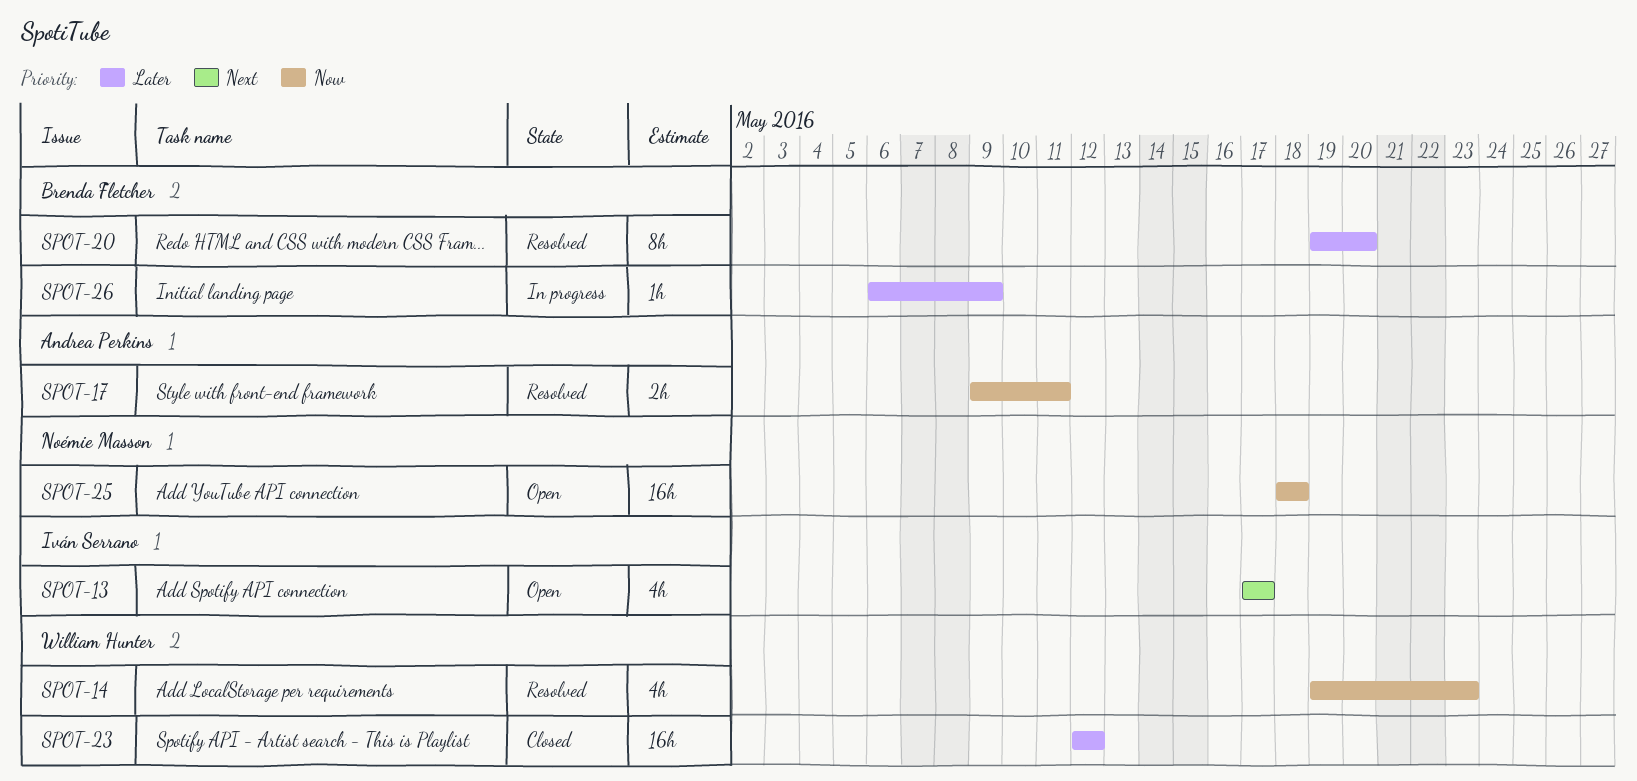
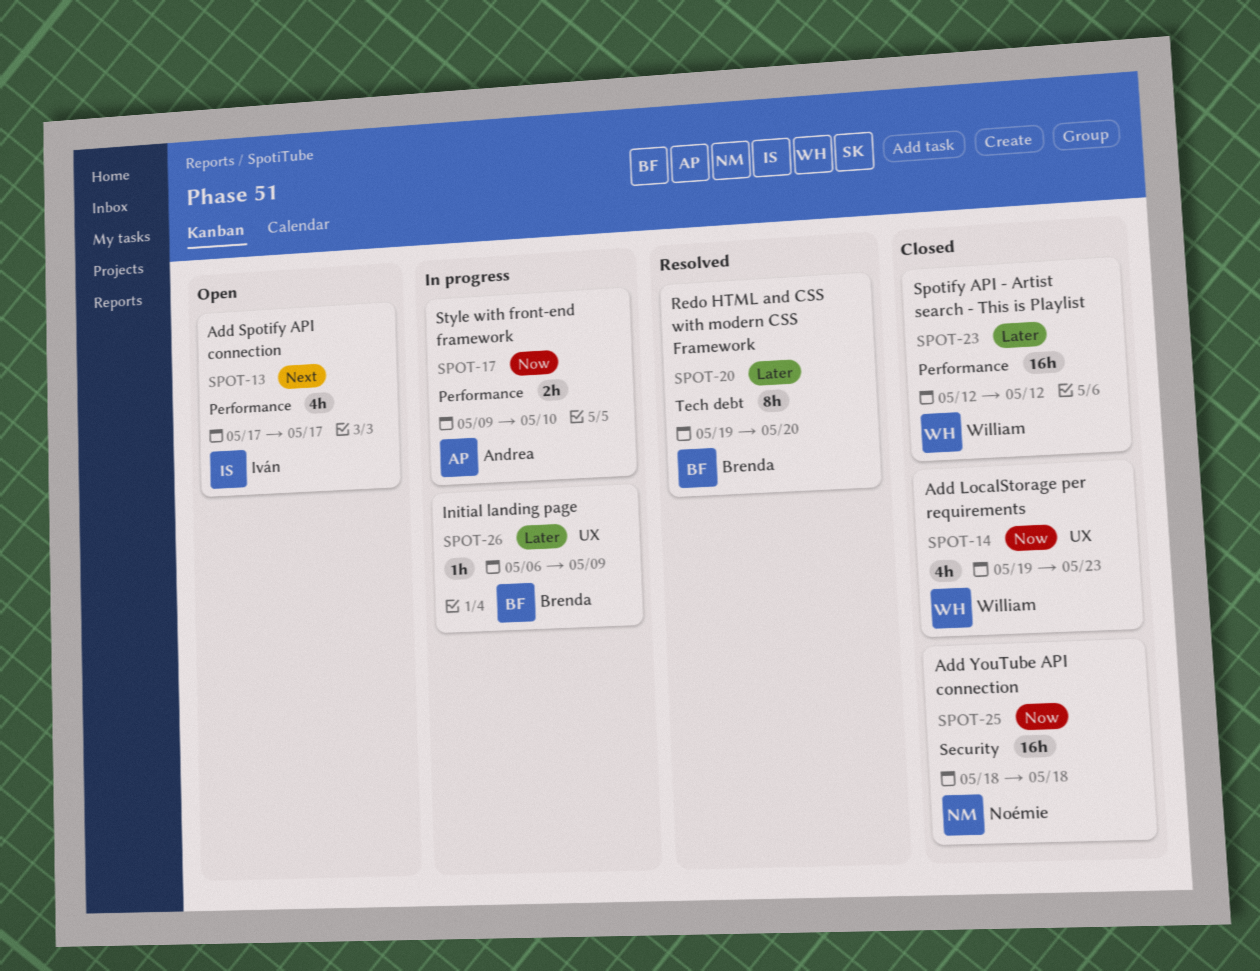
SPOT-14, status: Resolved -> Closed
SPOT-17, status: Resolved -> In progress
SPOT-17, due: May 11 -> May 10
SPOT-25, status: Open -> Closed

